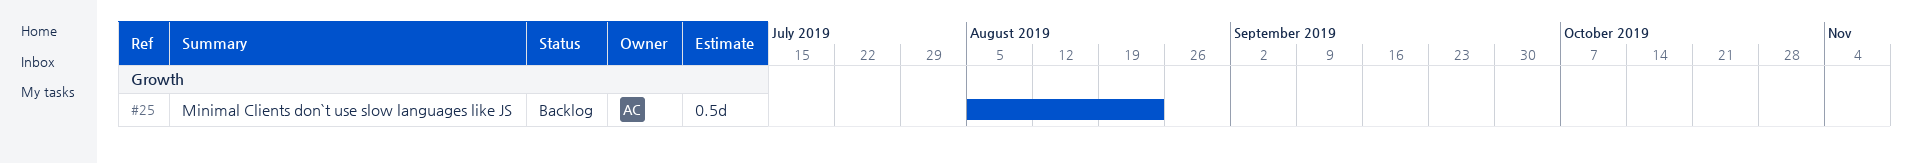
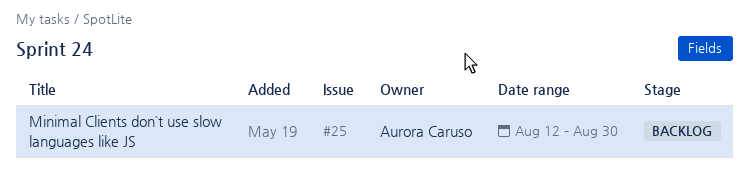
#25, start: Aug 5 -> Aug 12
#25, due: Aug 23 -> Aug 30

